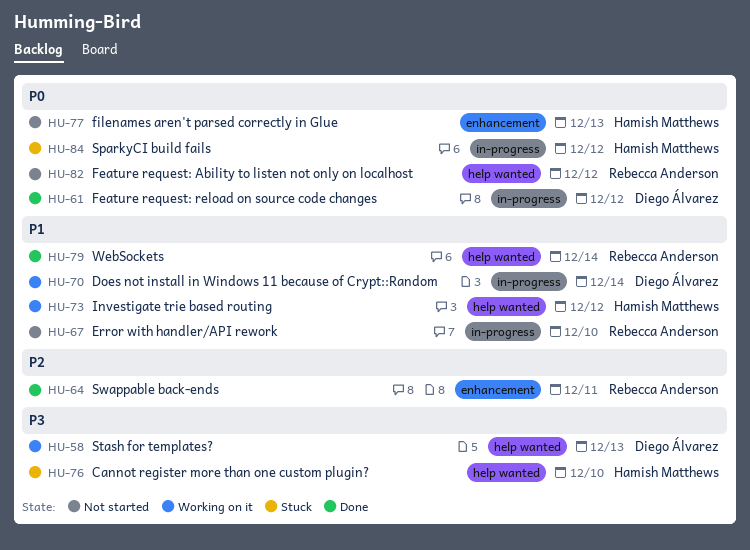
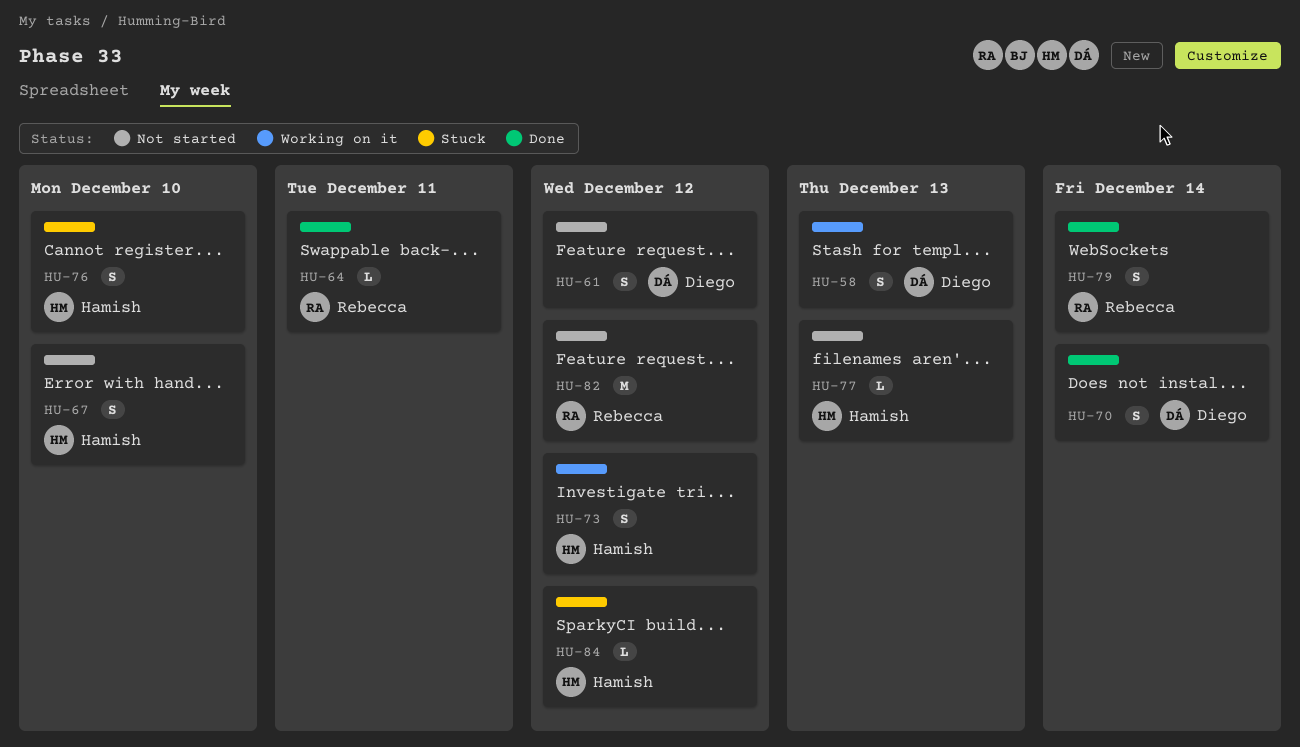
HU-61, status: Done -> Not started
HU-67, owner: Rebecca Anderson -> Hamish Matthews
HU-70, status: Working on it -> Done

